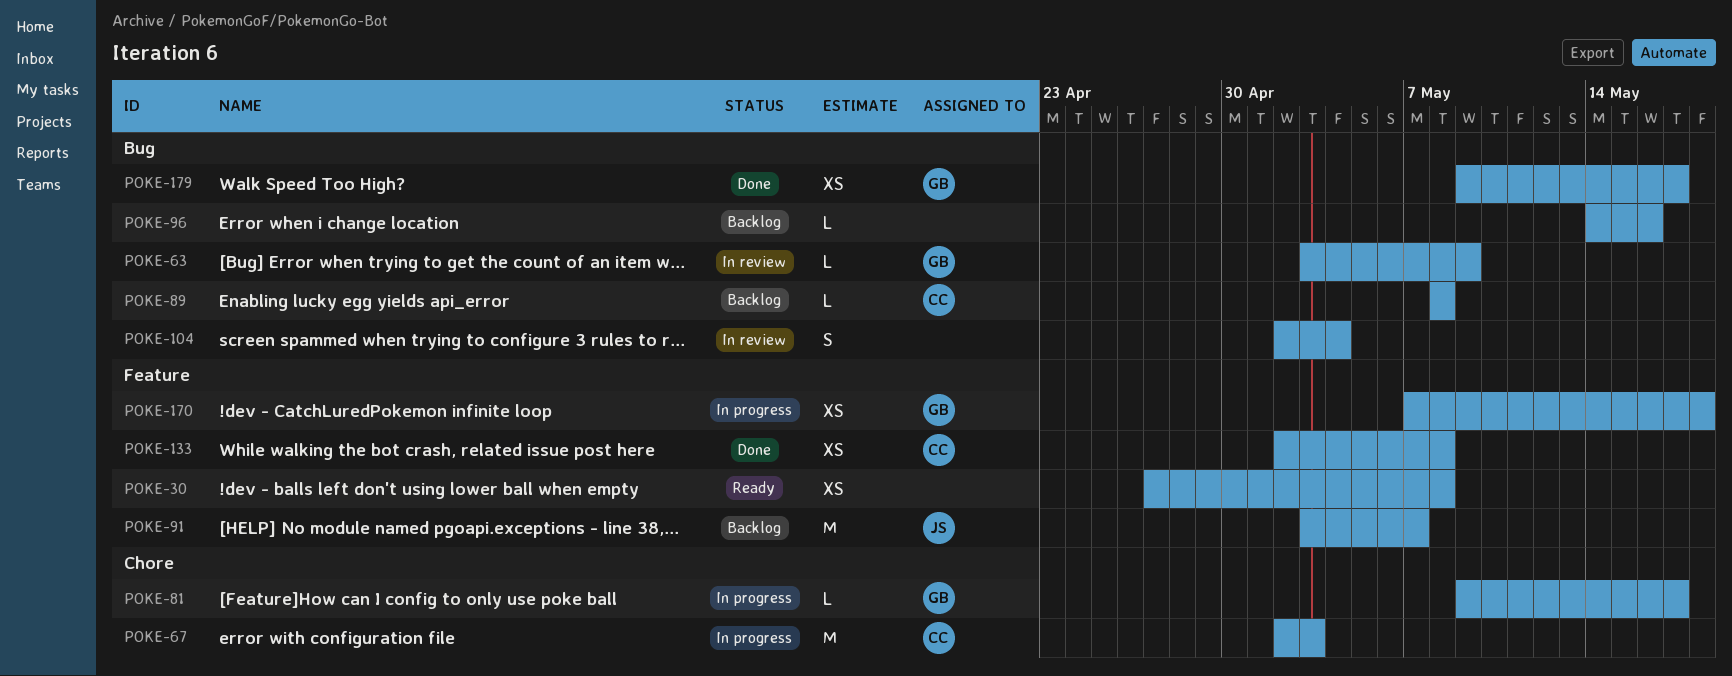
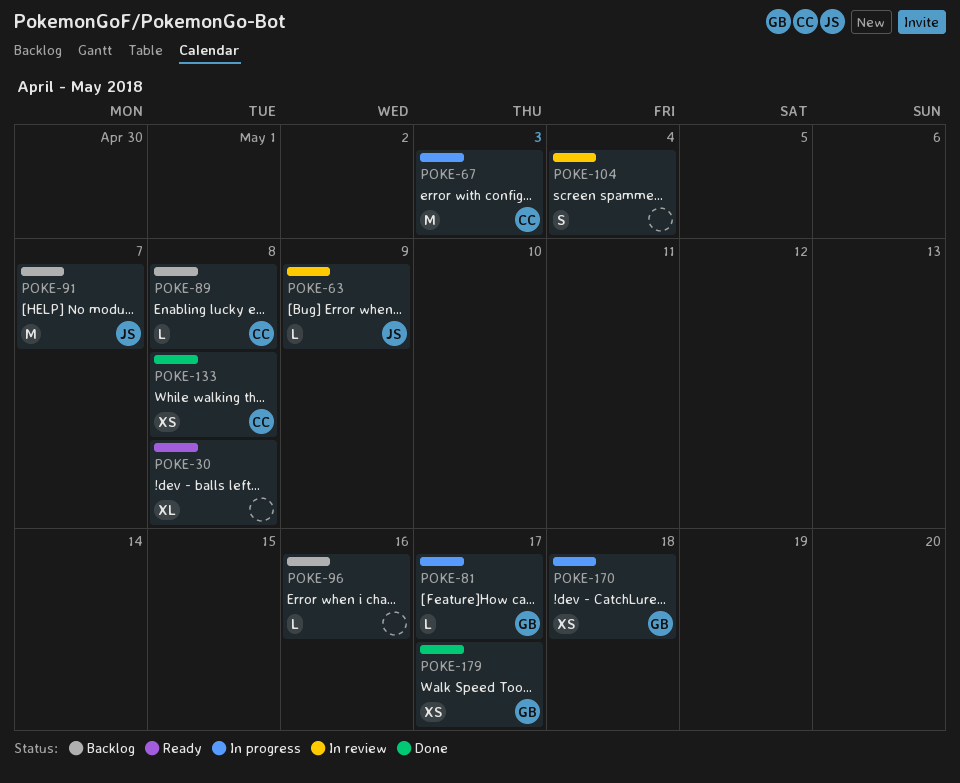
POKE-30, estimate: XS -> XL
POKE-63, owner: GB -> JS

